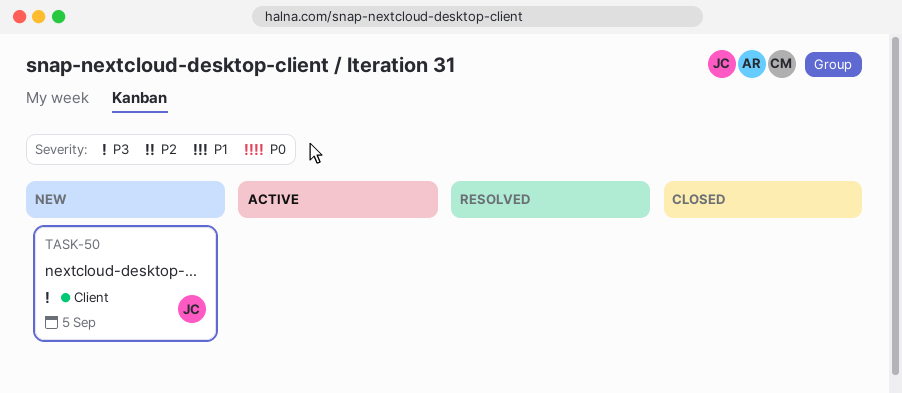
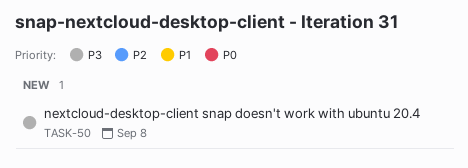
TASK-50, due: Sep 5 -> Sep 8

